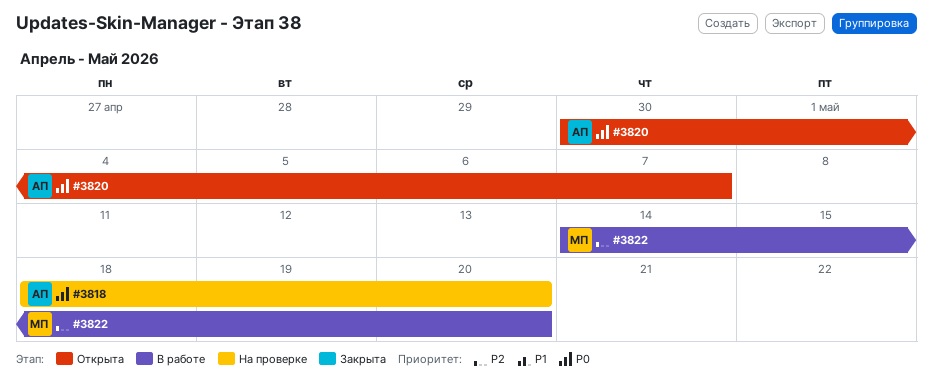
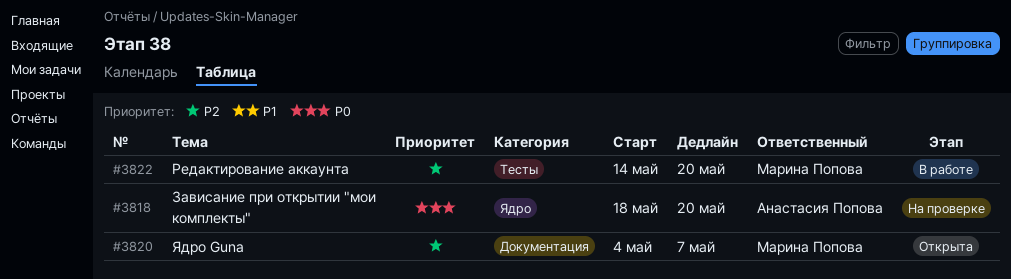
#3820, owner: Анастасия Попова -> Марина Попова
#3820, priority: P0 -> P2
#3820, start: Apr 30 -> May 4

